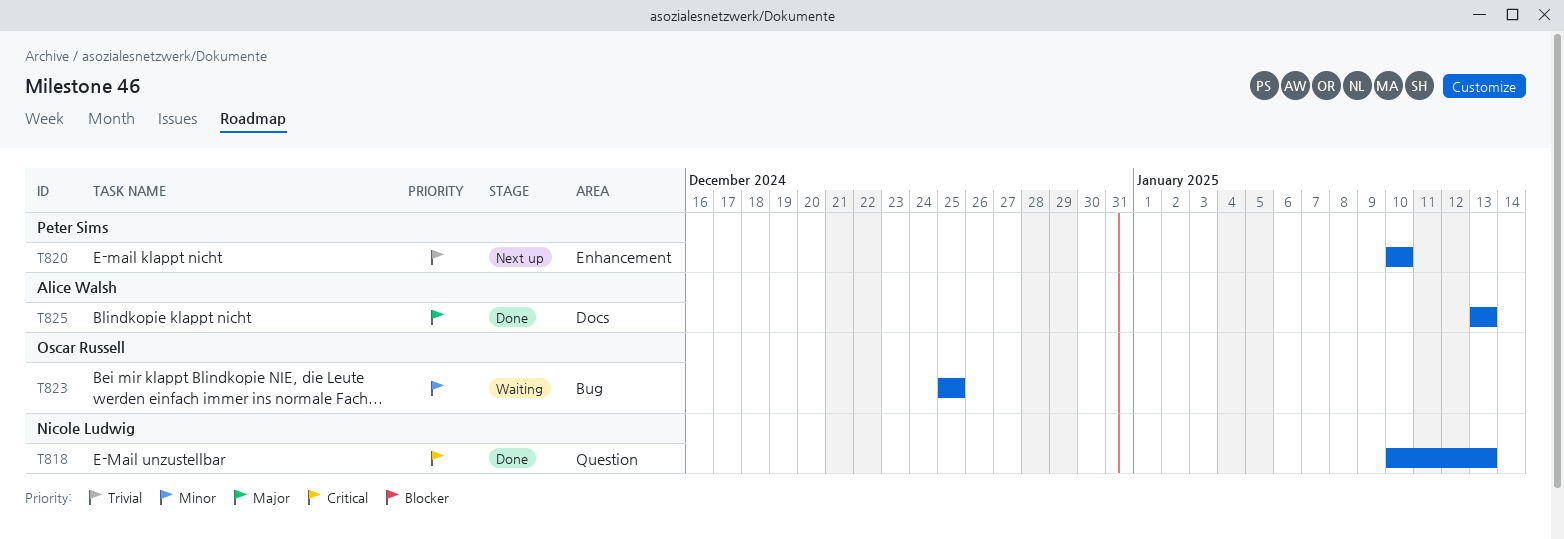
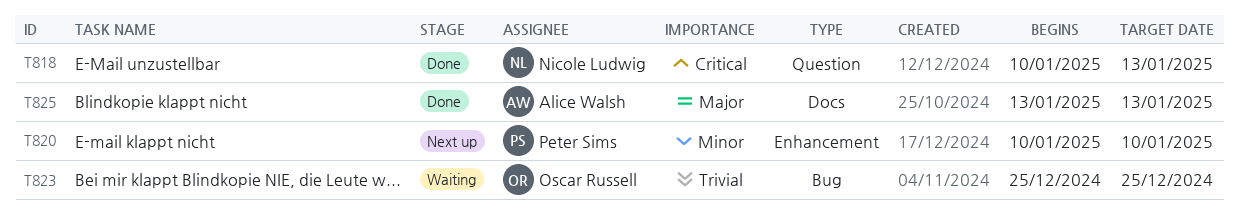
T820, priority: Trivial -> Minor
T823, priority: Minor -> Trivial

